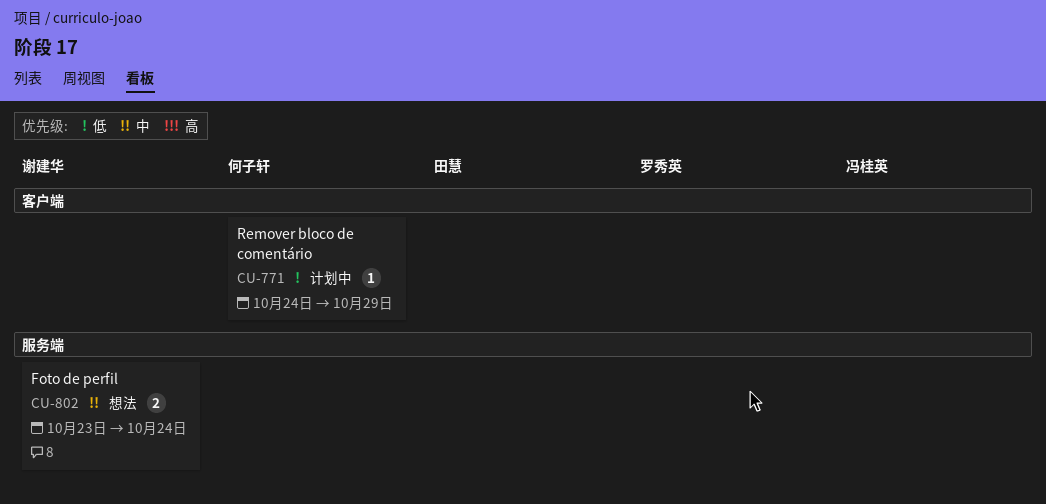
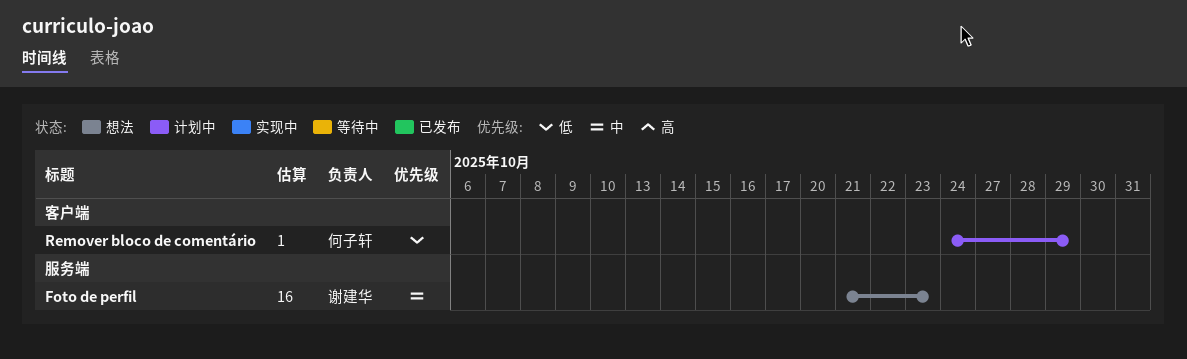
Foto de perfil, estimate: 2 -> 16
Foto de perfil, start: Oct 23 -> Oct 21
Foto de perfil, due: Oct 24 -> Oct 23

